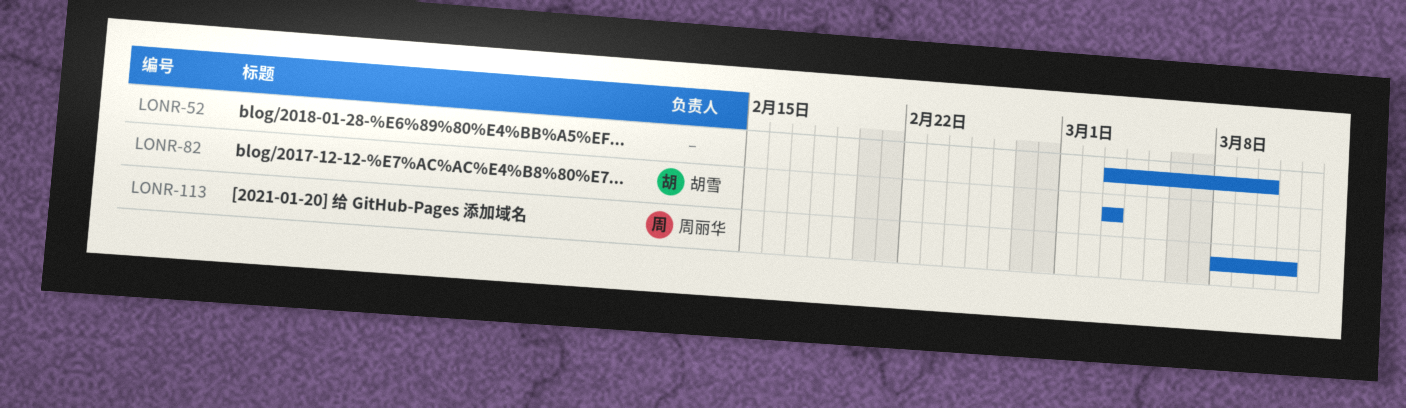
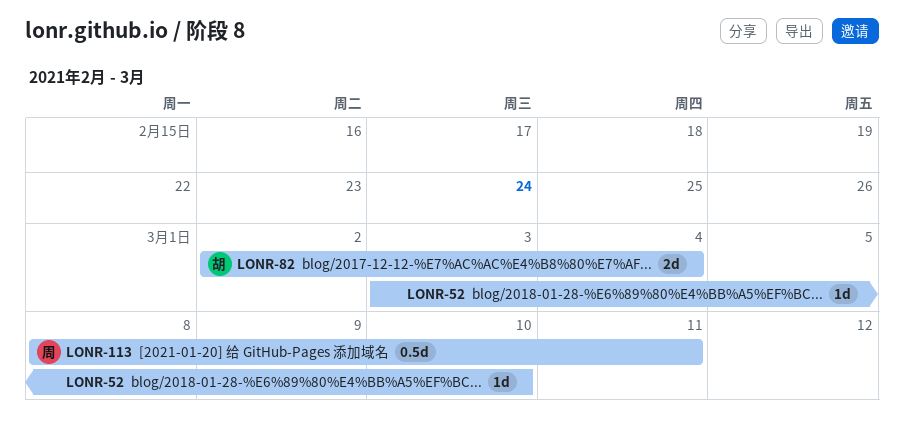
LONR-82, start: Mar 3 -> Mar 2
LONR-82, due: Mar 3 -> Mar 4

